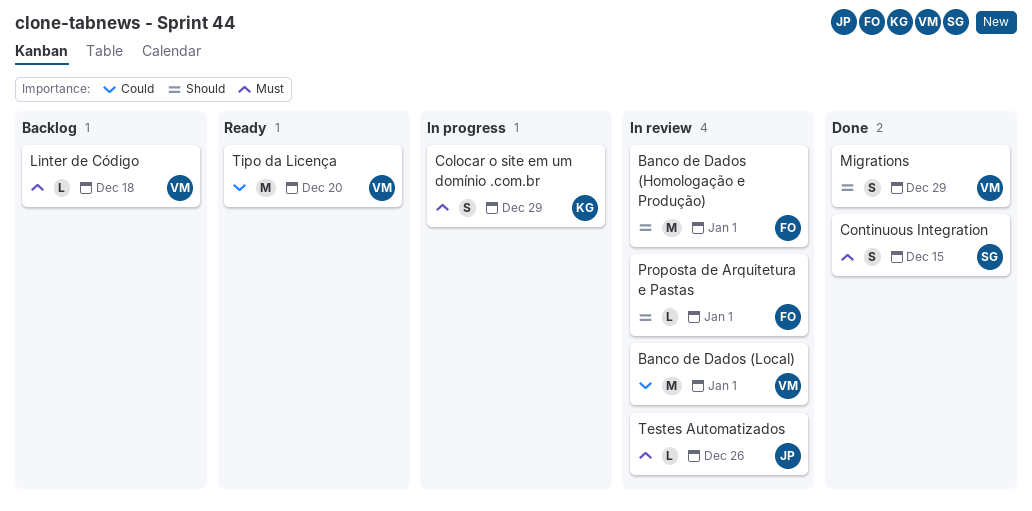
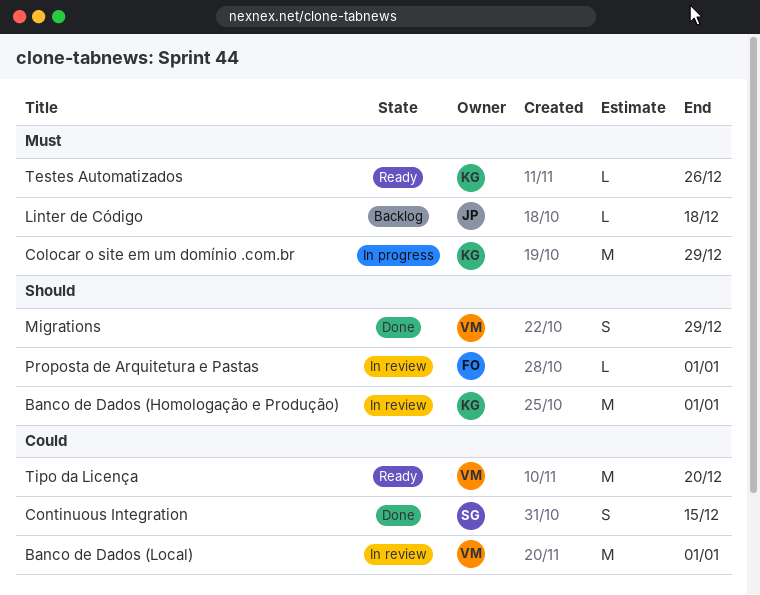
Banco de Dados (Homologação e Produção), owner: FO -> KG
Colocar o site em um domínio .com.br, estimate: S -> M
Continuous Integration, priority: Must -> Could
Linter de Código, owner: VM -> JP
Testes Automatizados, status: In review -> Ready
Testes Automatizados, owner: JP -> KG

